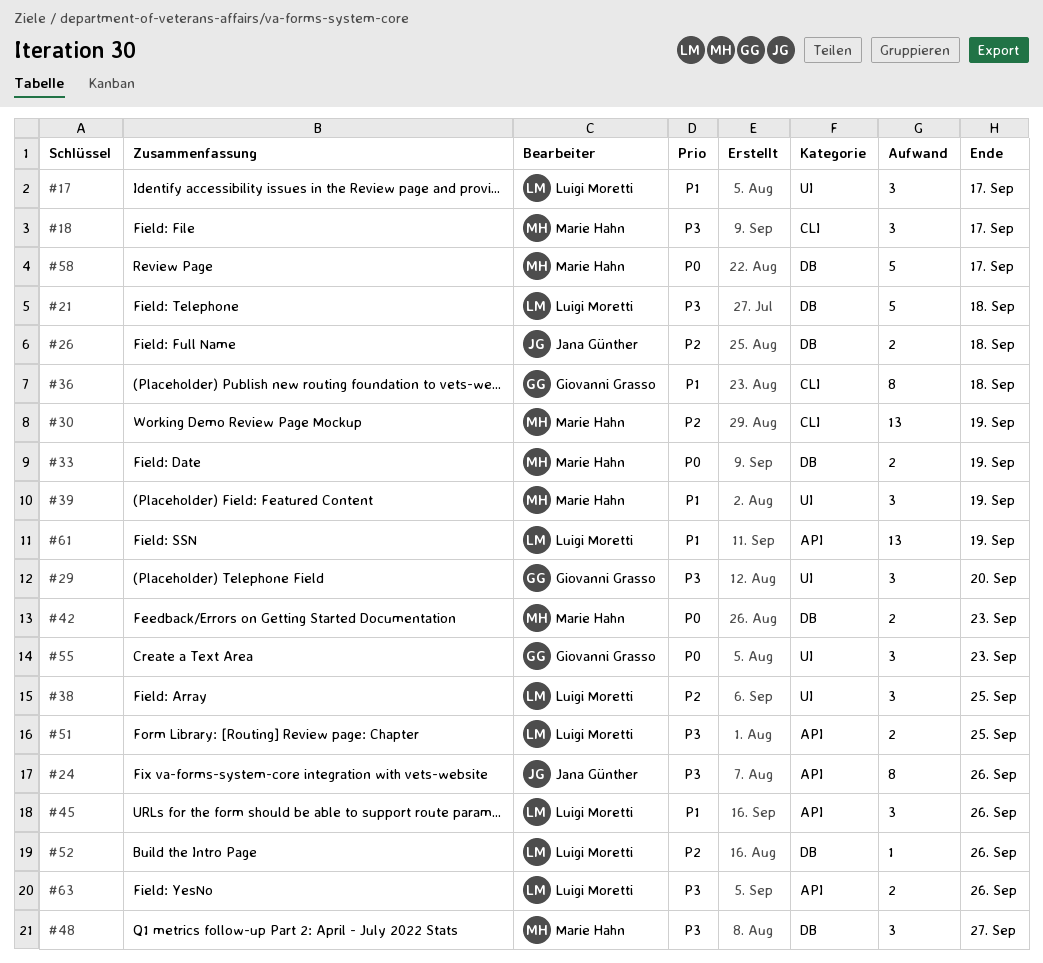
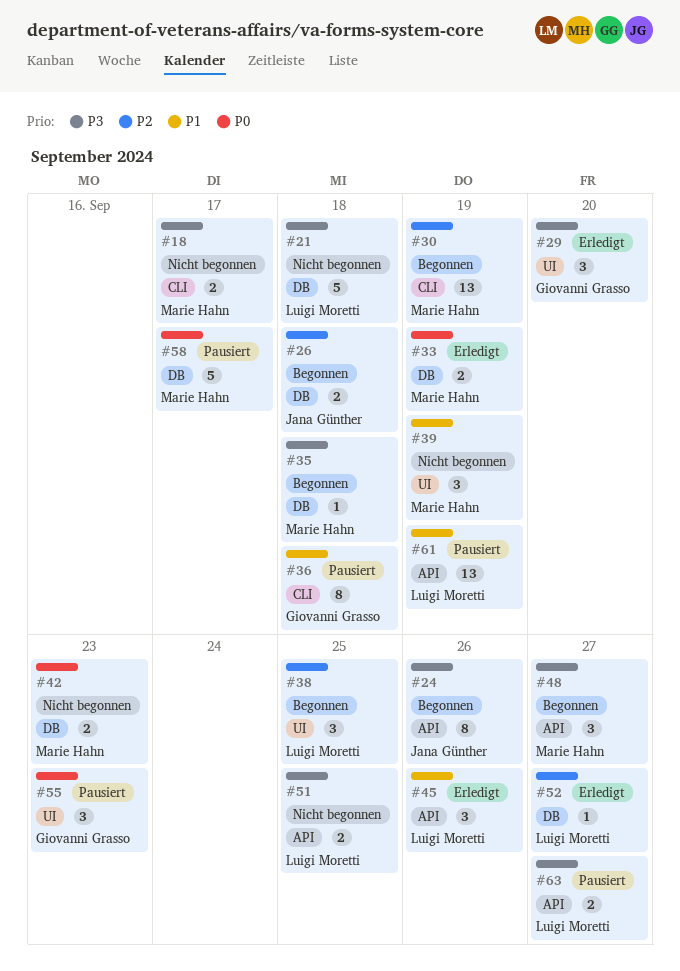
#17: present -> none
#18, estimate: 3 -> 2
#35: none -> present
#48, label: DB -> API
#52, due: Sep 26 -> Sep 27
#63, due: Sep 26 -> Sep 27

